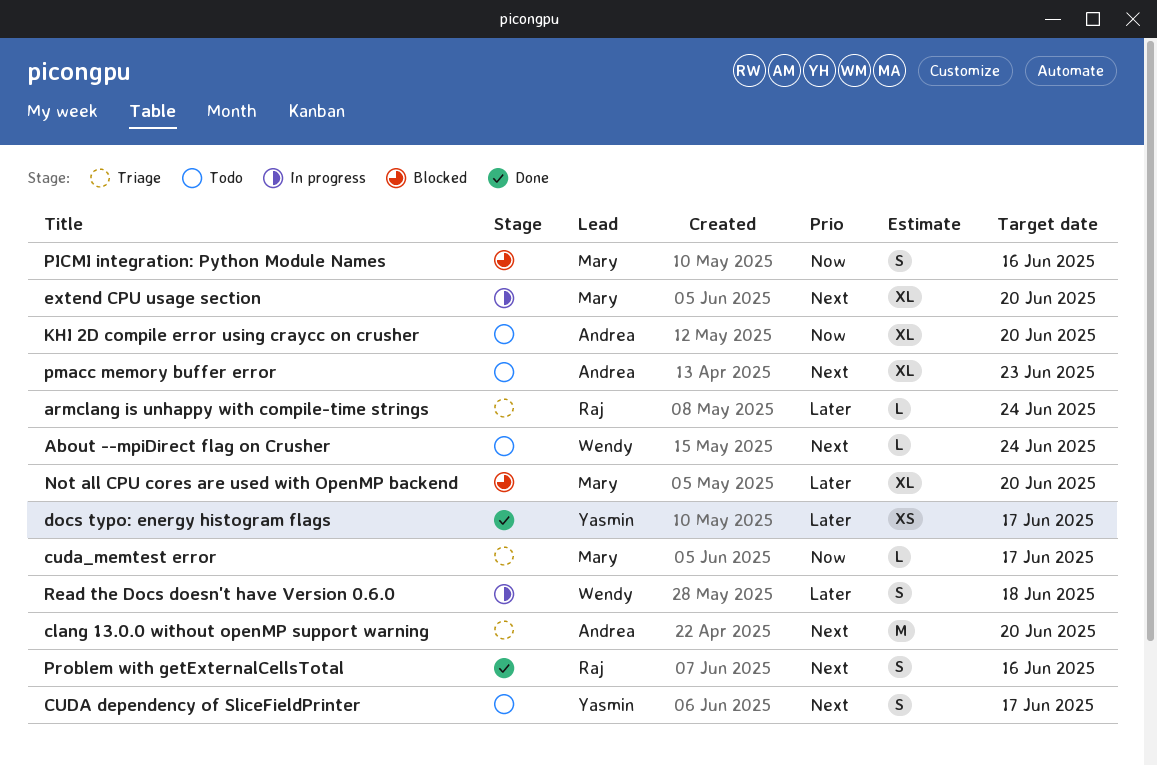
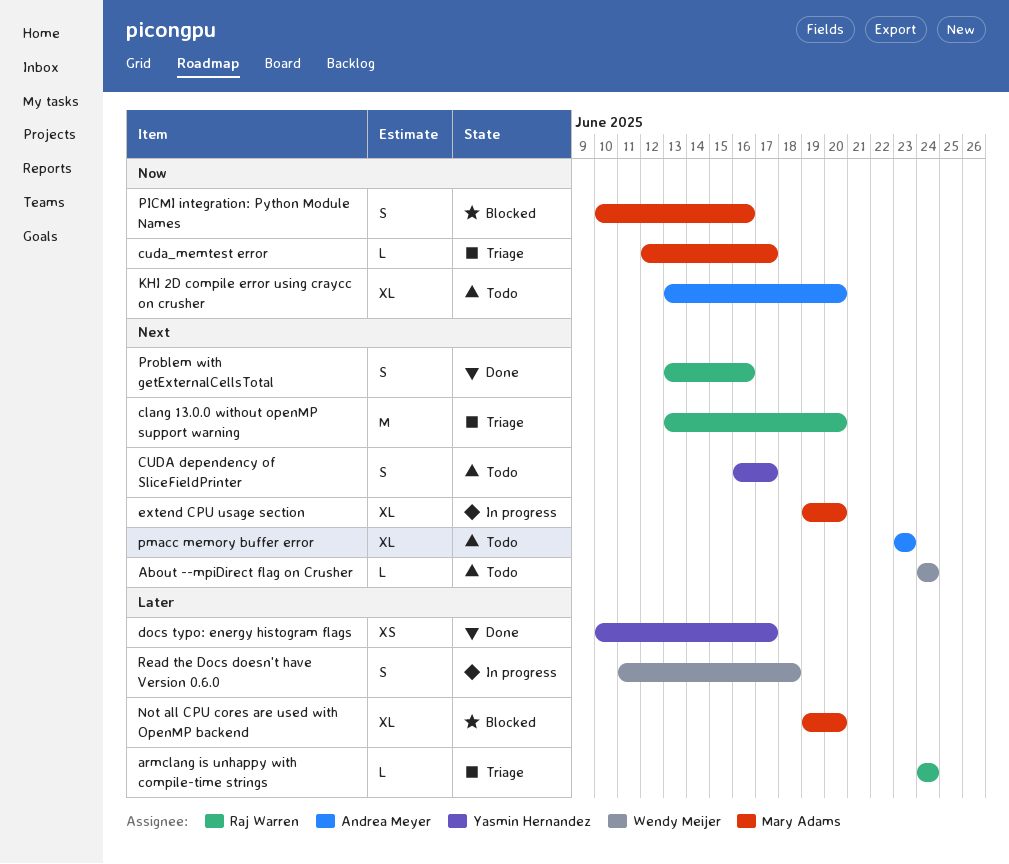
clang 13.0.0 without openMP support warning, owner: Andrea Meyer -> Raj Warren

